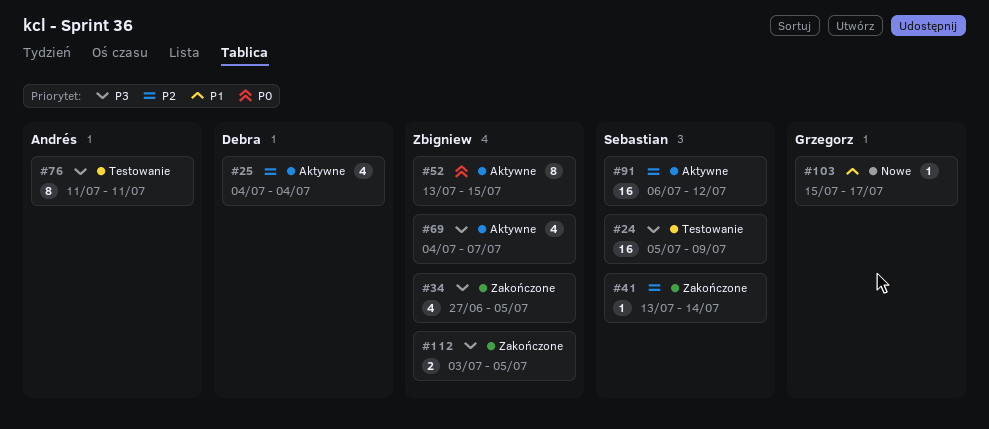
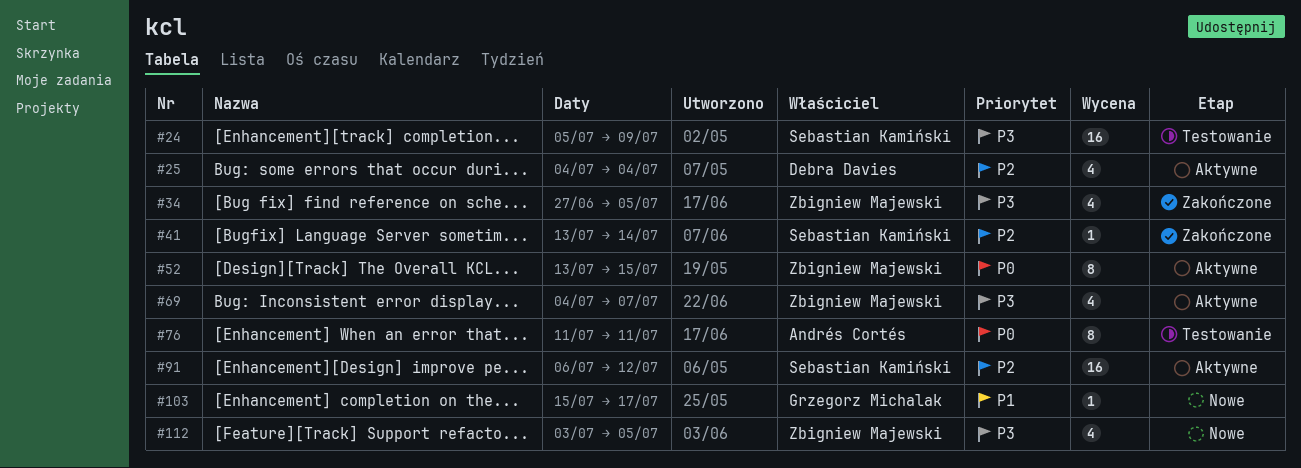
#76, priority: P3 -> P0
#112, status: Zakończone -> Nowe
#112, estimate: 2 -> 4

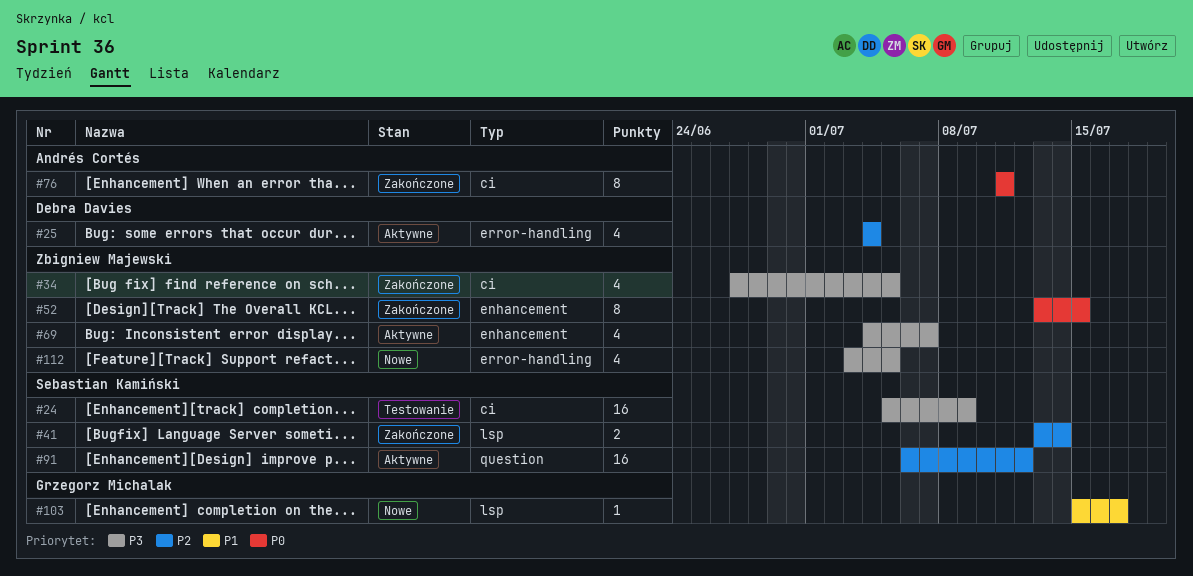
#41, estimate: 1 -> 2
#52, status: Aktywne -> Zakończone
#76, status: Testowanie -> Zakończone

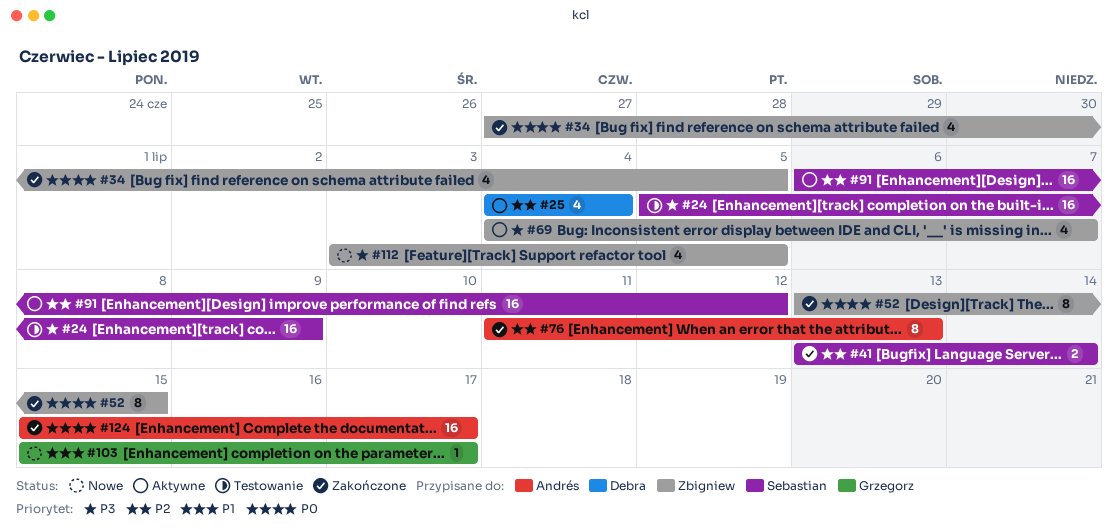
#34, priority: P3 -> P0
#76, priority: P0 -> P2
#76, due: Jul 11 -> Jul 13
#124: none -> present

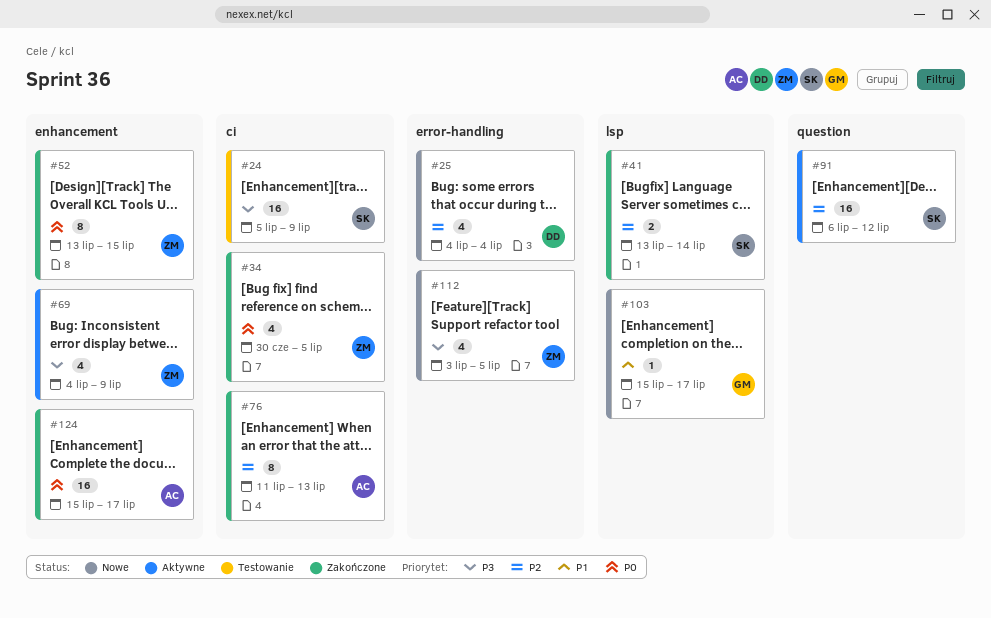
#25, status: Aktywne -> Nowe
#34, start: Jun 27 -> Jun 30
#69, due: Jul 7 -> Jul 9

